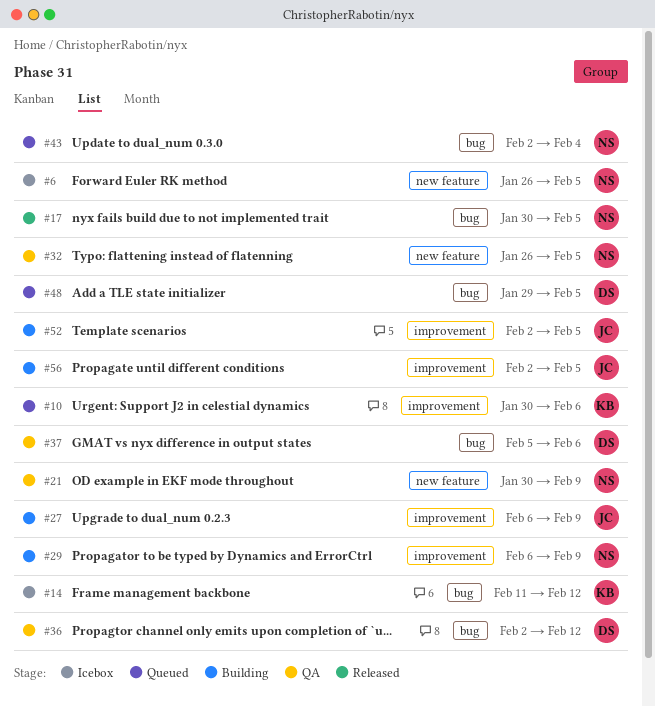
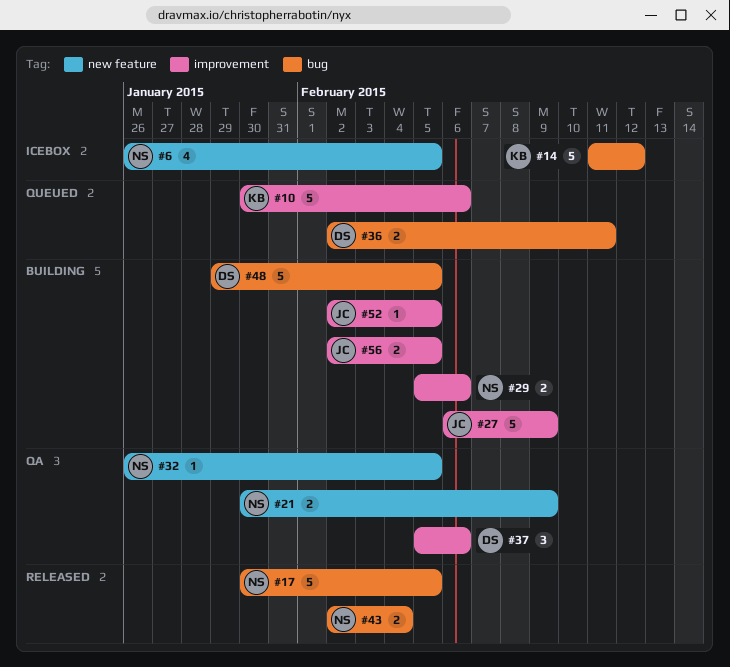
#29, start: Feb 6 -> Feb 5
#29, due: Feb 9 -> Feb 6
#36, status: QA -> Queued
#36, due: Feb 12 -> Feb 11
#37, label: bug -> improvement
#43, status: Queued -> Released
#48, status: Queued -> Building

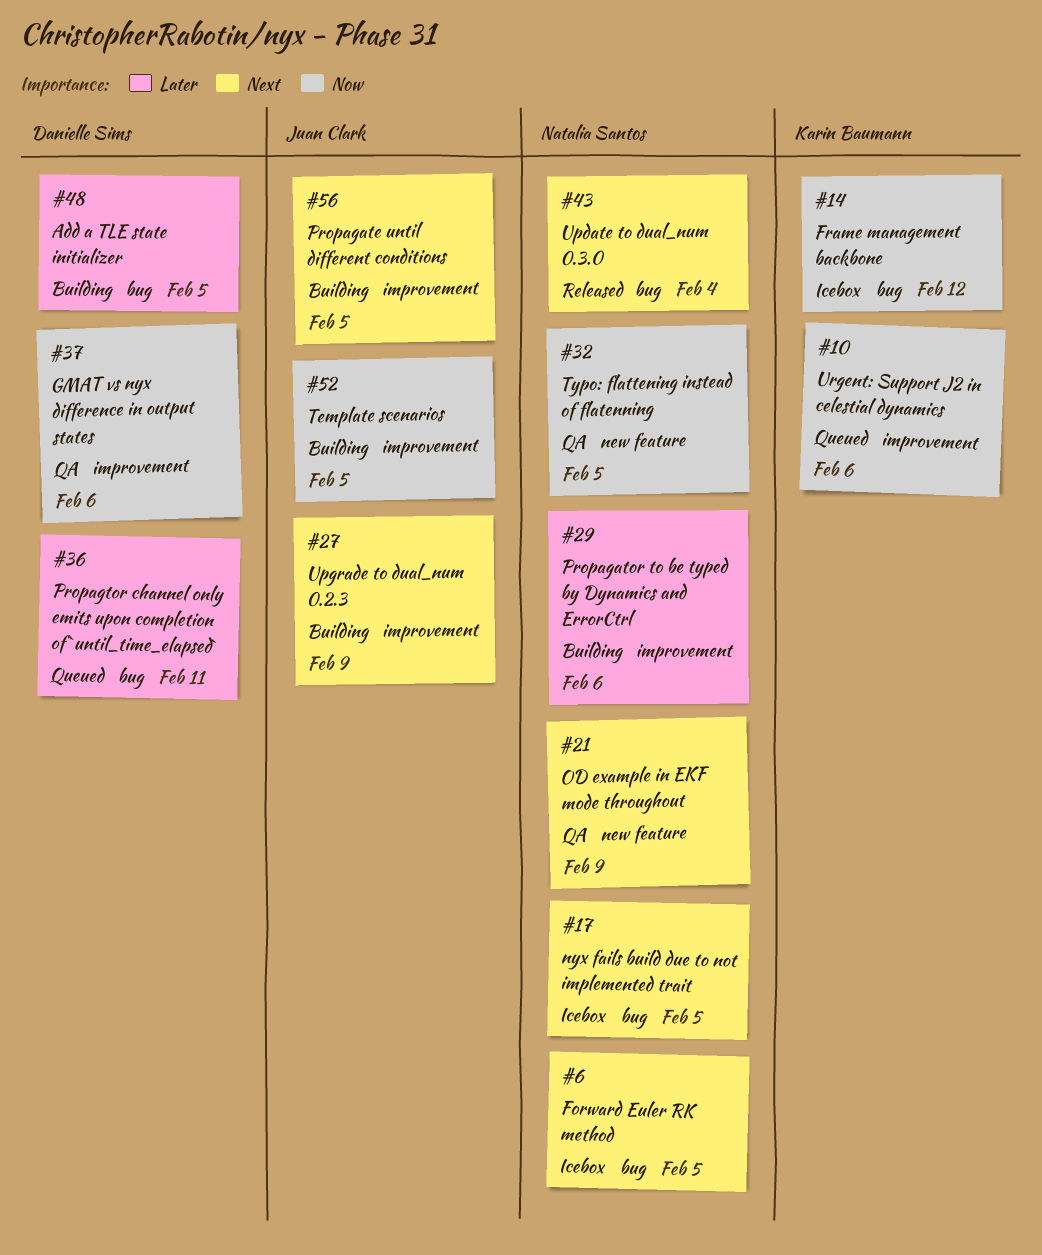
#6, label: new feature -> bug
#17, status: Released -> Icebox

